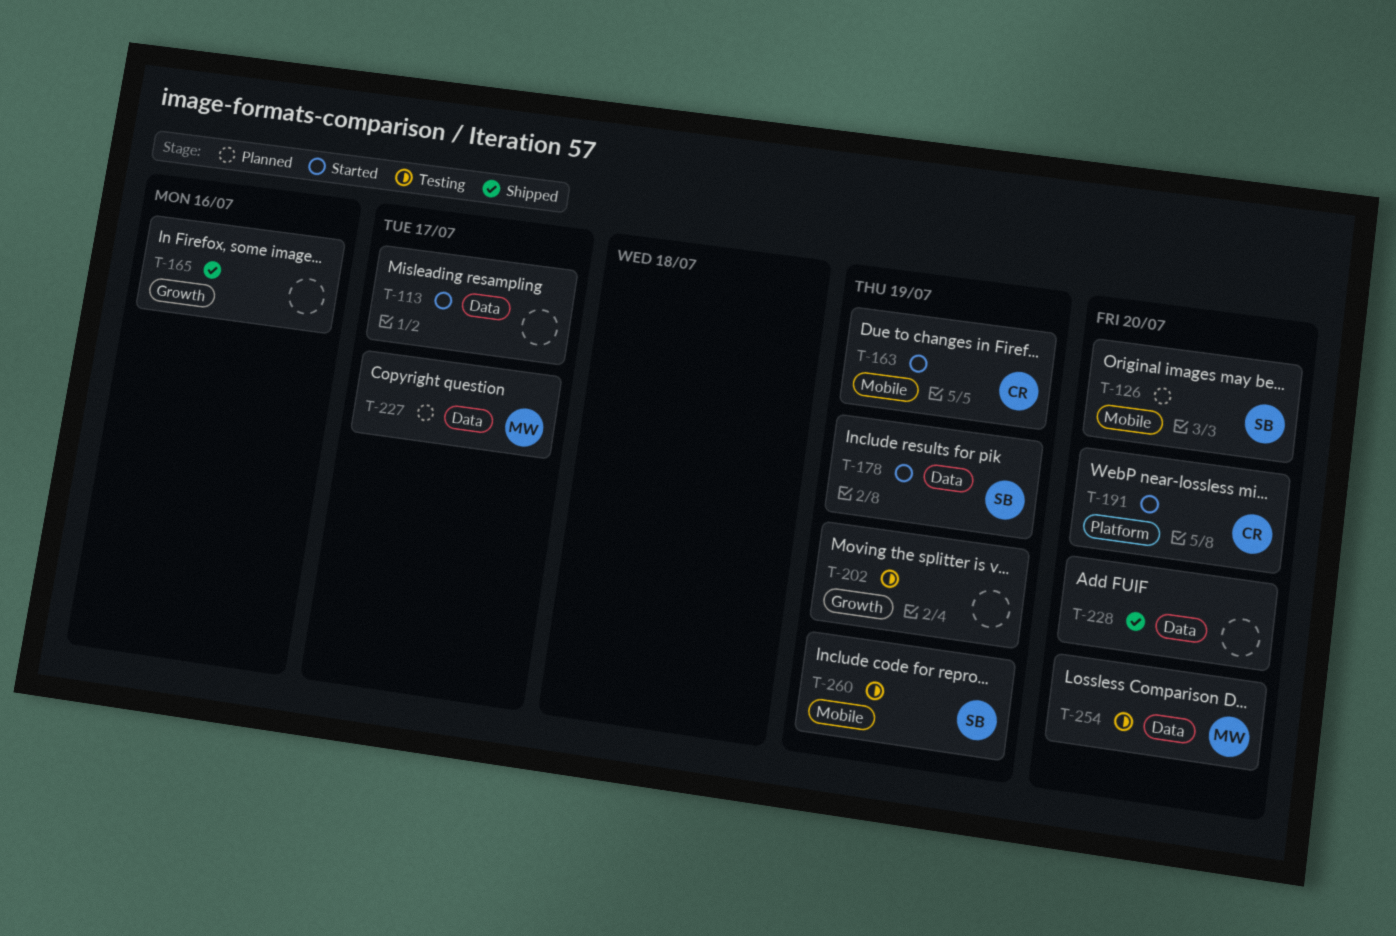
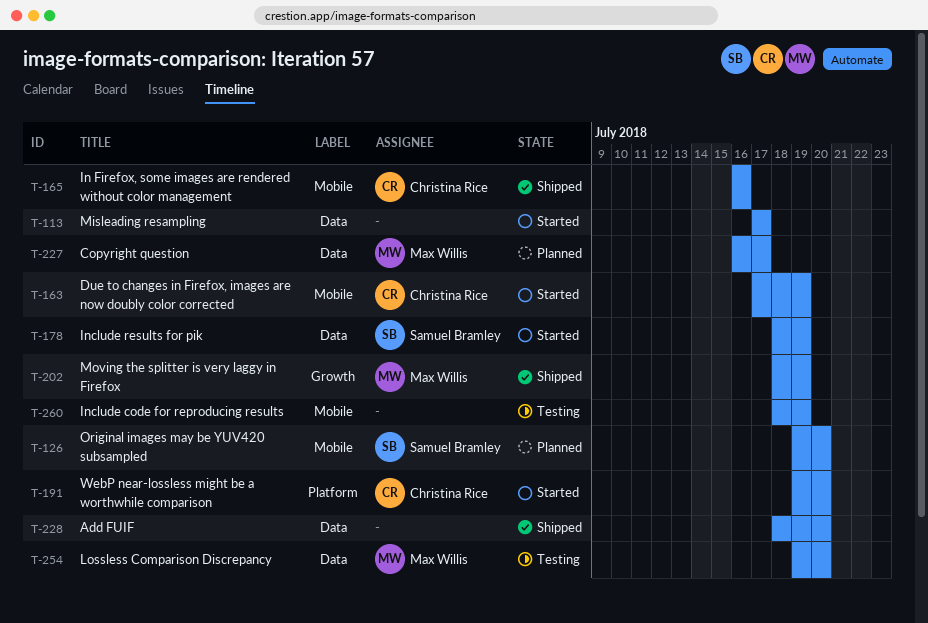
T-165, owner: none -> Christina Rice
T-165, label: Growth -> Mobile
T-202, status: Testing -> Shipped
T-202, owner: none -> Max Willis
T-260, owner: Samuel Bramley -> none

